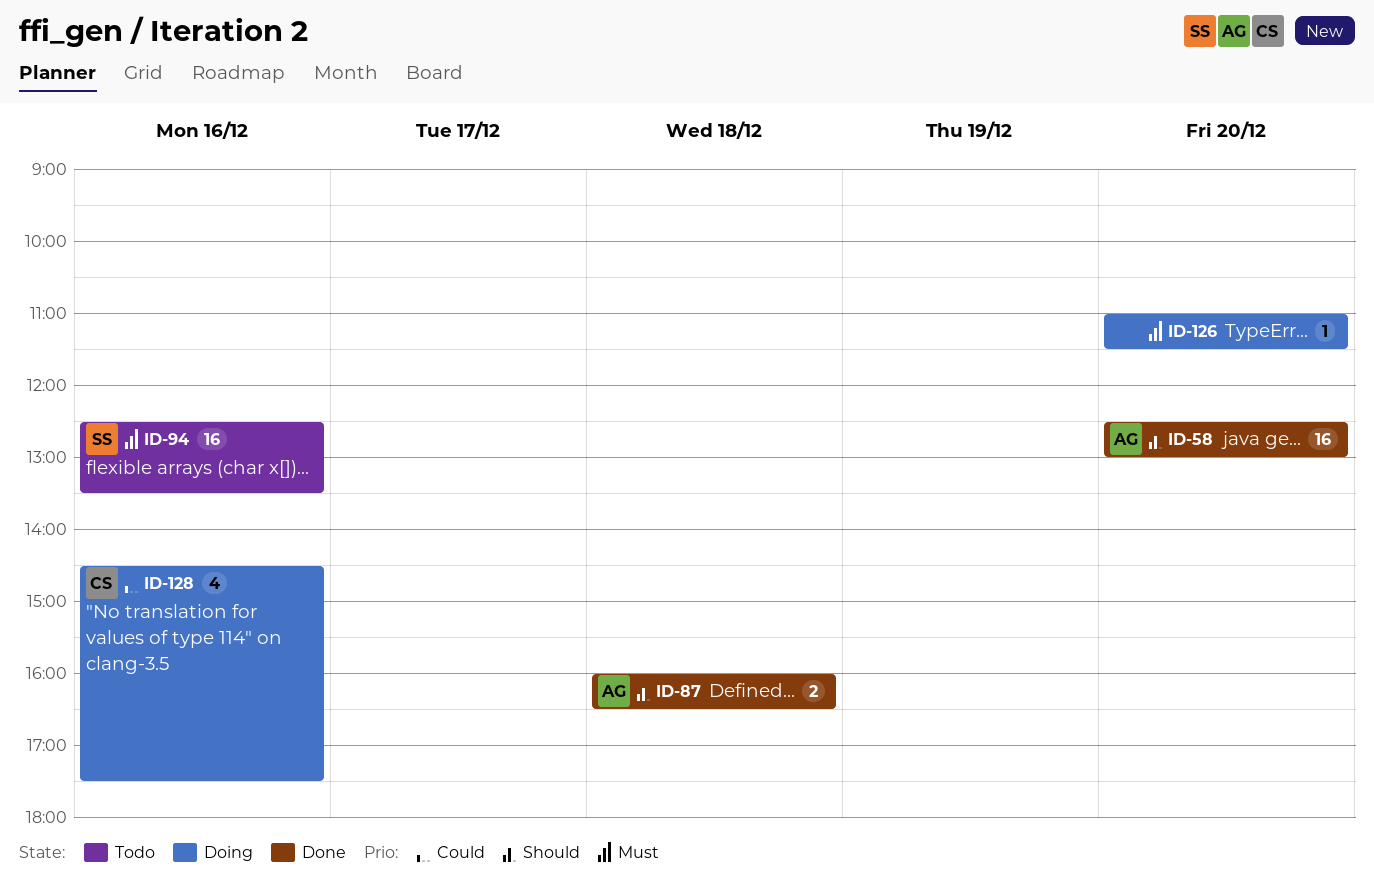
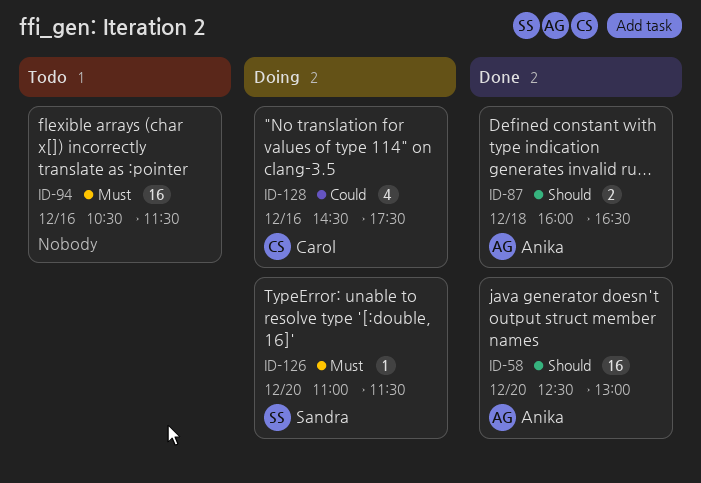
ID-94, owner: Sandra -> none
ID-94, begins: 12:30 -> 10:30
ID-94, ends: 13:30 -> 11:30
ID-126, owner: none -> Sandra

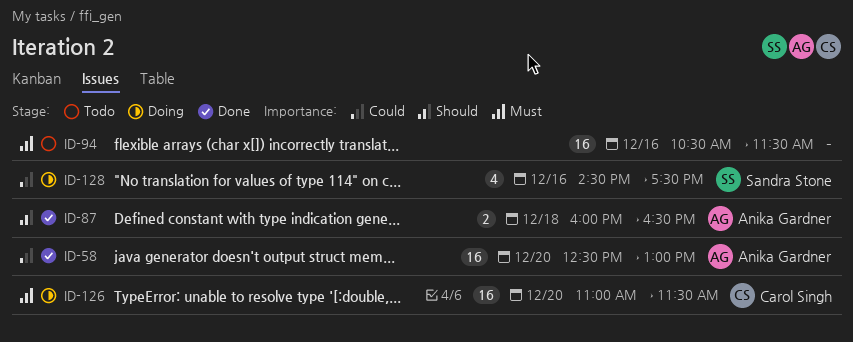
ID-58, priority: Should -> Could
ID-126, owner: Sandra Stone -> Carol Singh
ID-126, estimate: 1 -> 16
ID-128, owner: Carol Singh -> Sandra Stone

